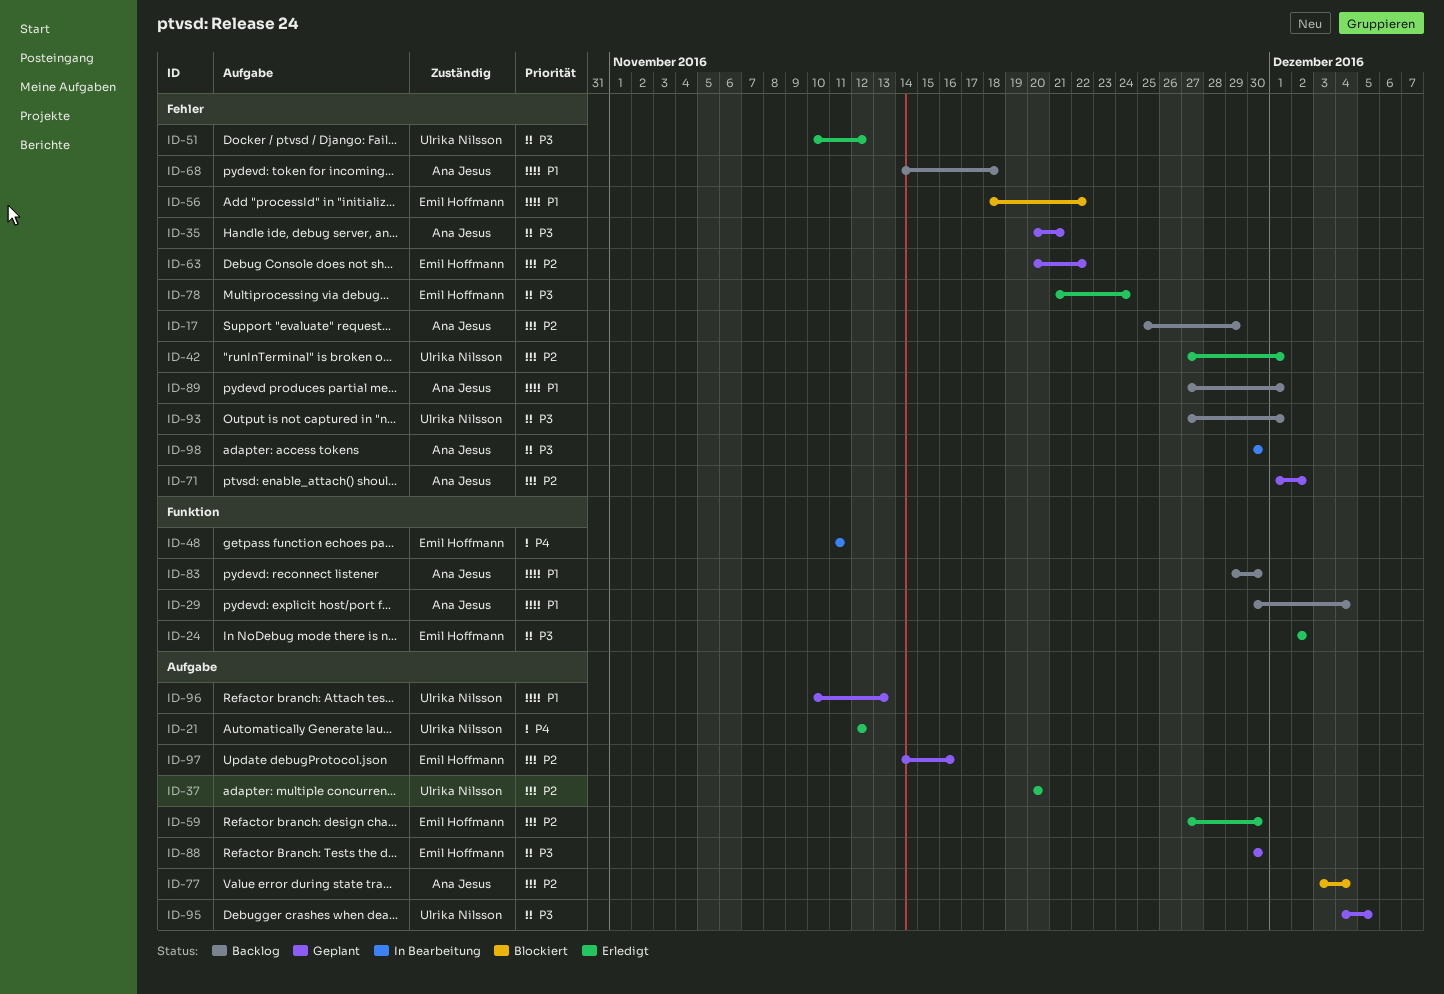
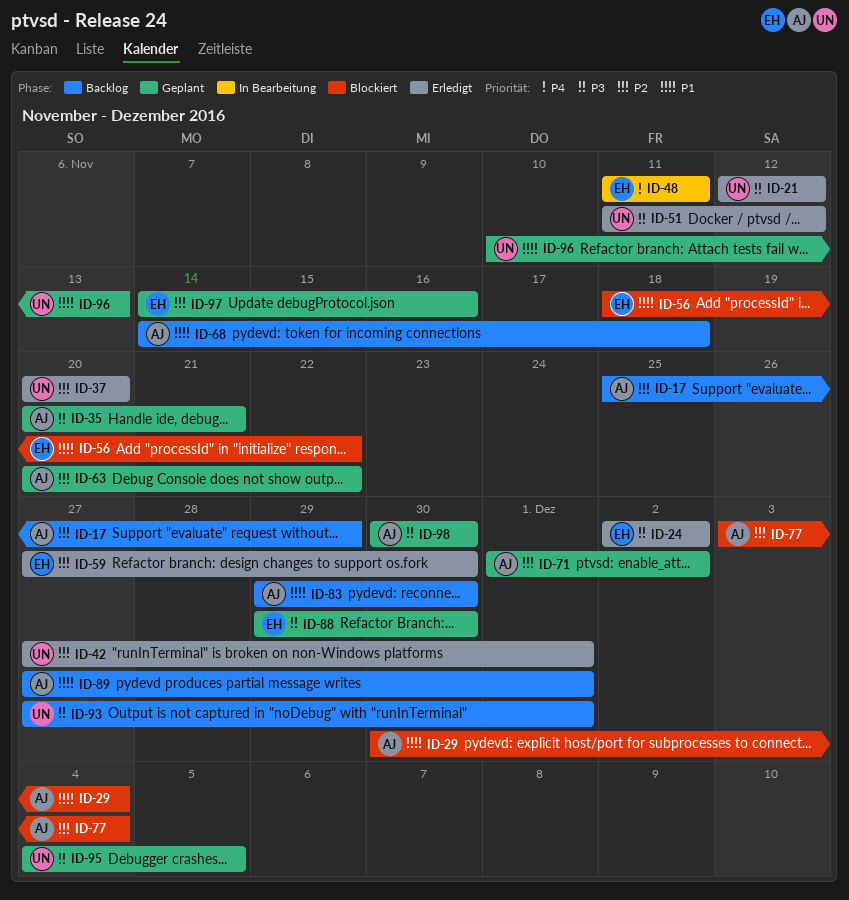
ID-21, priority: P4 -> P3
ID-29, status: Backlog -> Blockiert
ID-51, start: Nov 10 -> Nov 11
ID-63, owner: Emil Hoffmann -> Ana Jesus
ID-78: present -> none
ID-88, start: Nov 30 -> Nov 29
ID-98, status: In Bearbeitung -> Geplant

